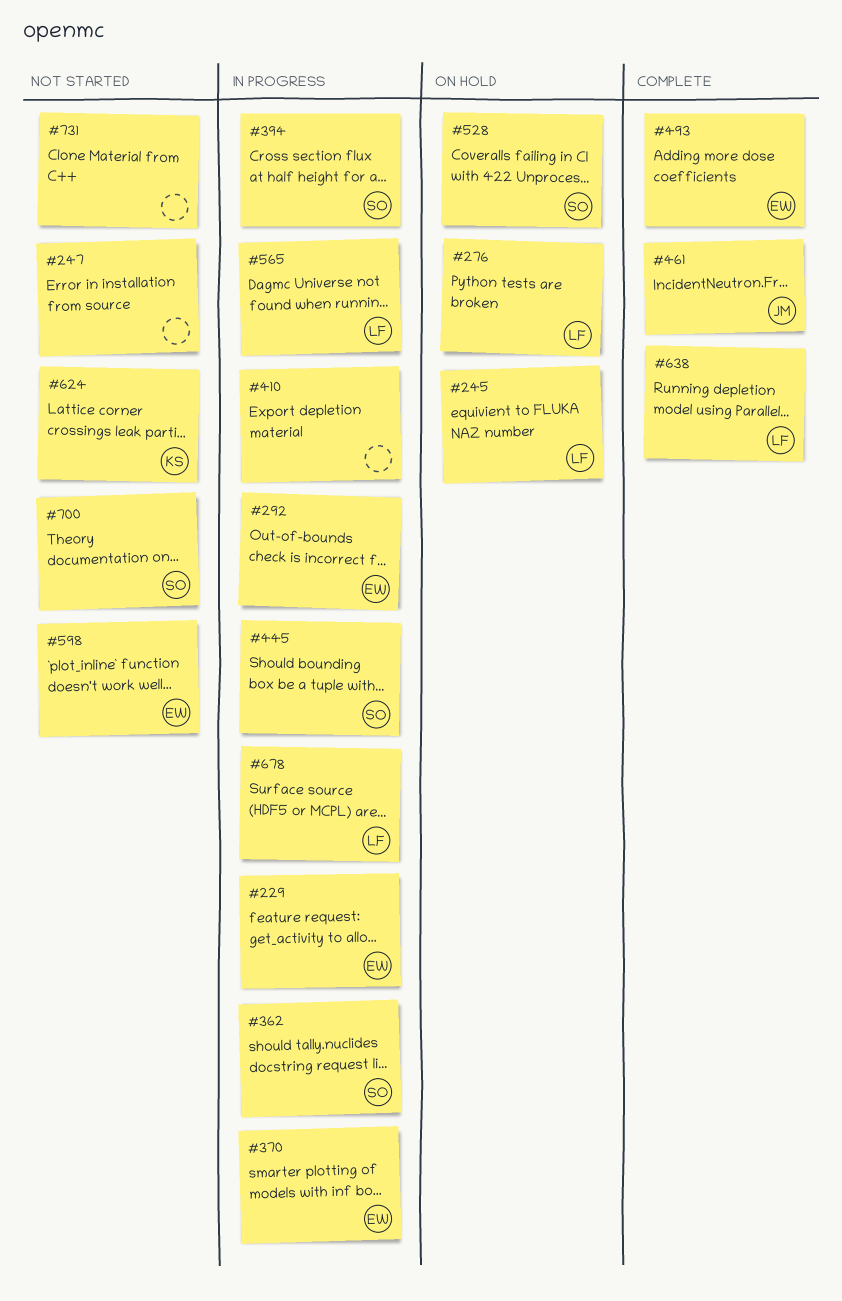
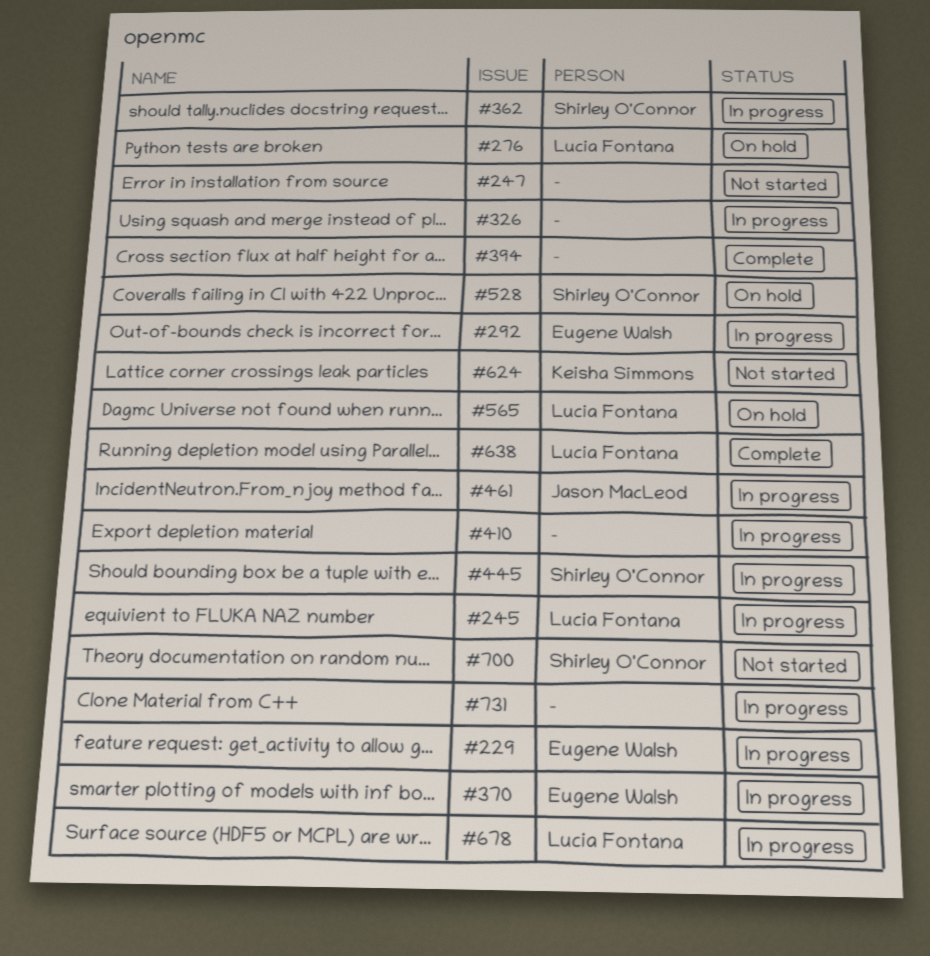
#245, status: On hold -> In progress
#326: none -> present
#394, status: In progress -> Complete
#394, owner: Shirley O'Connor -> none
#461, status: Complete -> In progress
#493: present -> none
#565, status: In progress -> On hold
#598: present -> none
#731, status: Not started -> In progress

